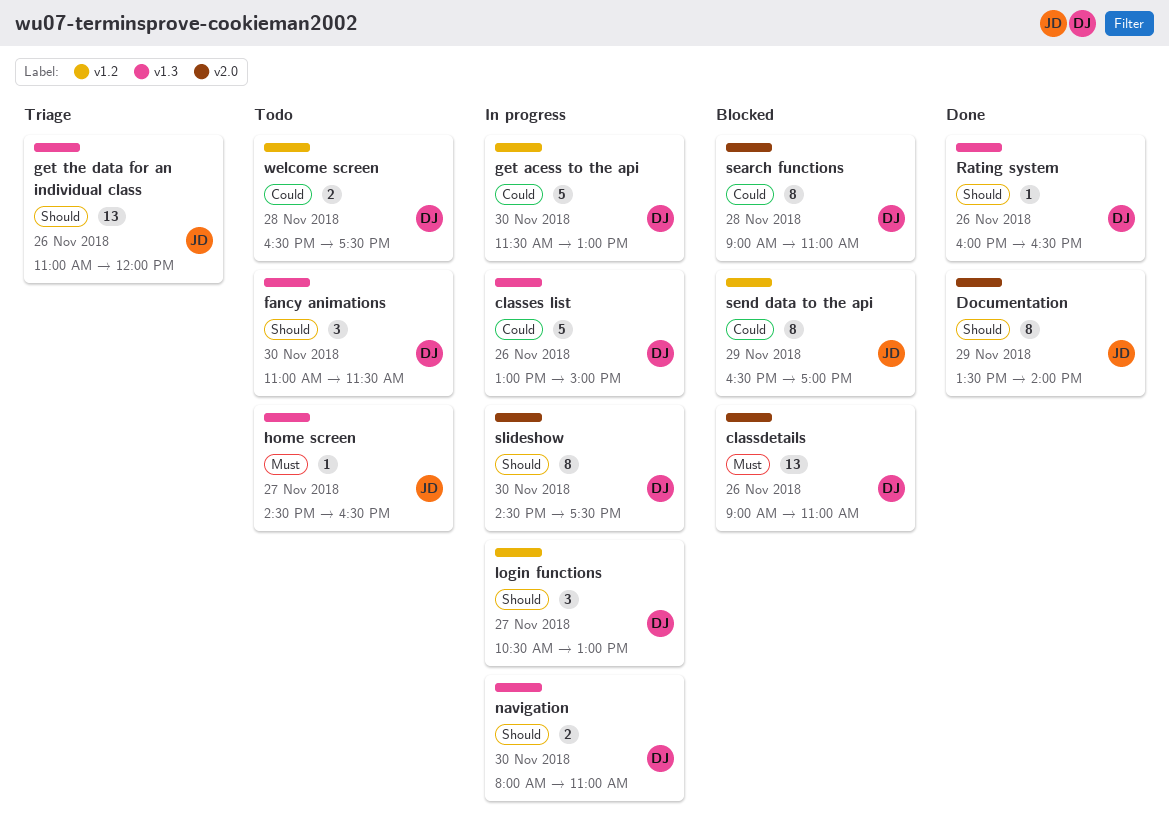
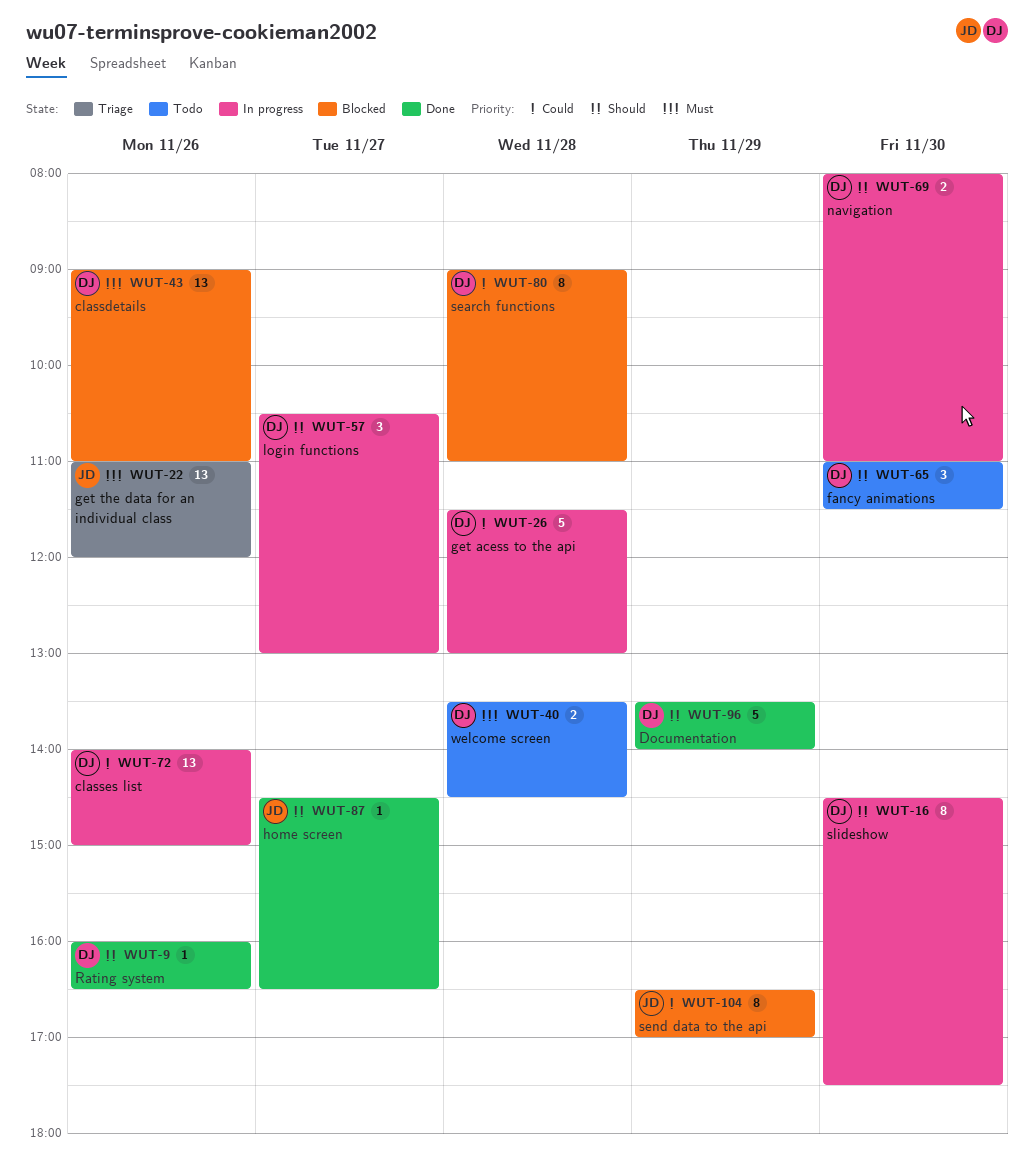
classes list, estimate: 5 -> 13
classes list, begins: 13:00 -> 14:00
Documentation, owner: JD -> DJ
Documentation, estimate: 8 -> 5
get acess to the api, day: Nov 30 -> Nov 28
get the data for an individual class, priority: Should -> Must
home screen, status: Todo -> Done
home screen, priority: Must -> Should
welcome screen, priority: Could -> Must
welcome screen, begins: 16:30 -> 13:30
welcome screen, ends: 17:30 -> 14:30

